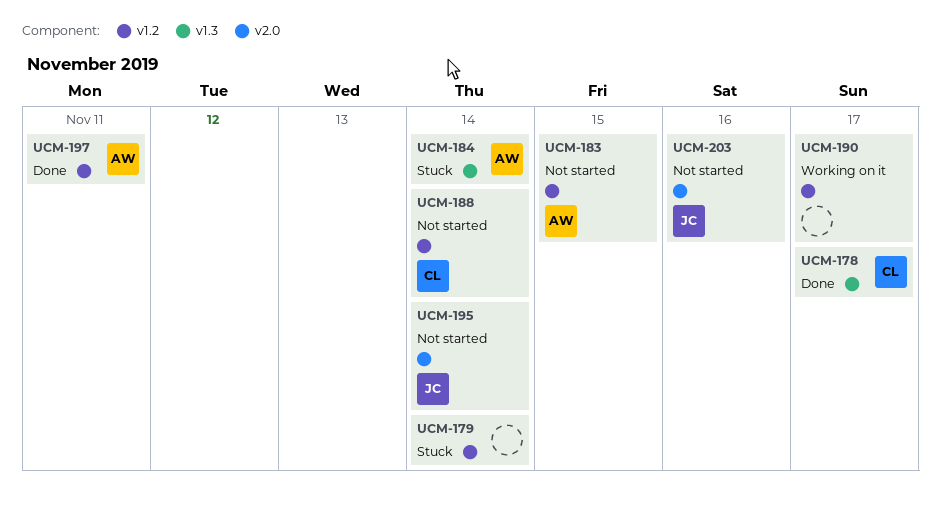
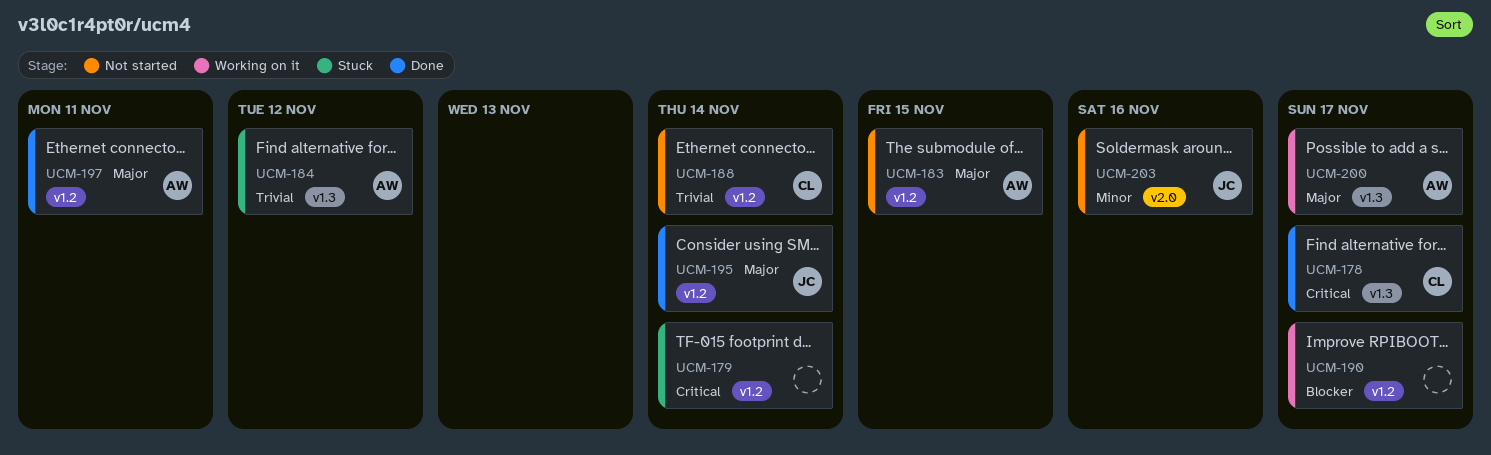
UCM-184, due: Nov 14 -> Nov 12
UCM-195, status: Not started -> Done
UCM-195, label: v2.0 -> v1.2
UCM-200: none -> present

